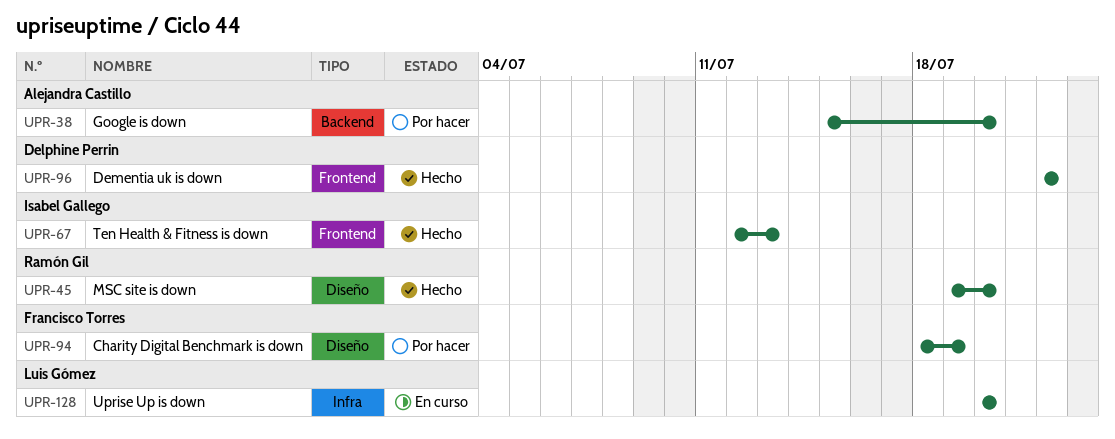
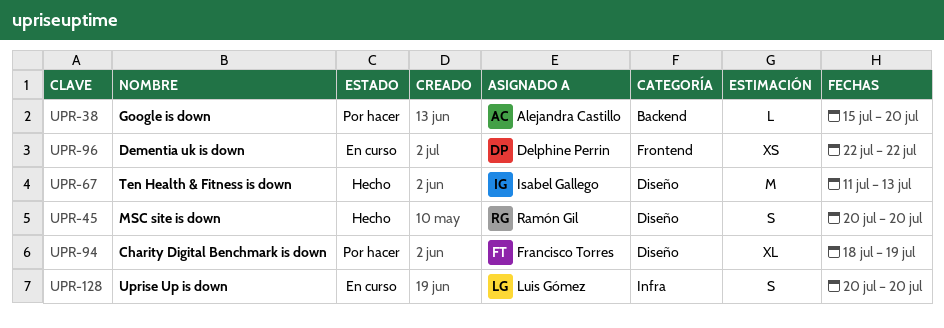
UPR-45, start: Jul 19 -> Jul 20
UPR-67, label: Frontend -> Diseño
UPR-67, start: Jul 12 -> Jul 11
UPR-96, status: Hecho -> En curso

